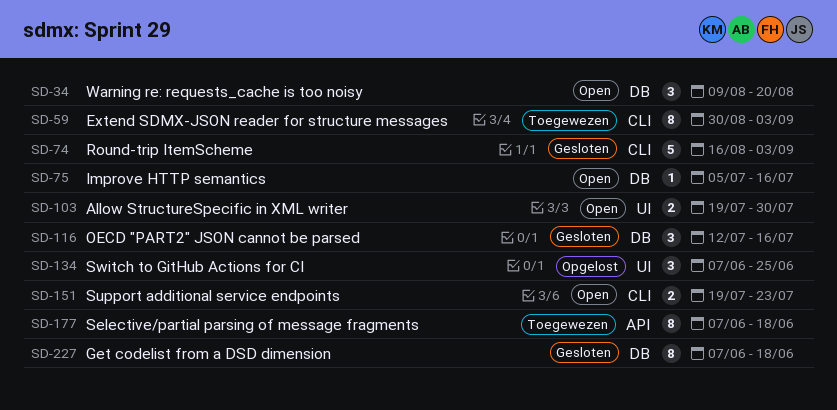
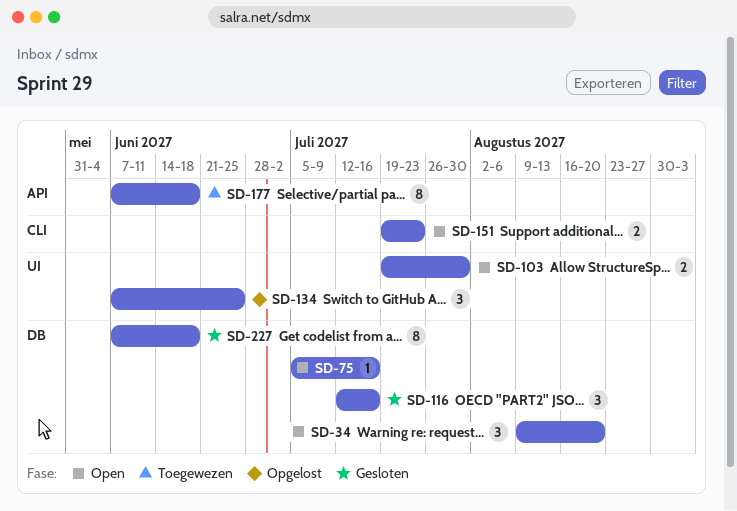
SD-59: present -> none
SD-74: present -> none

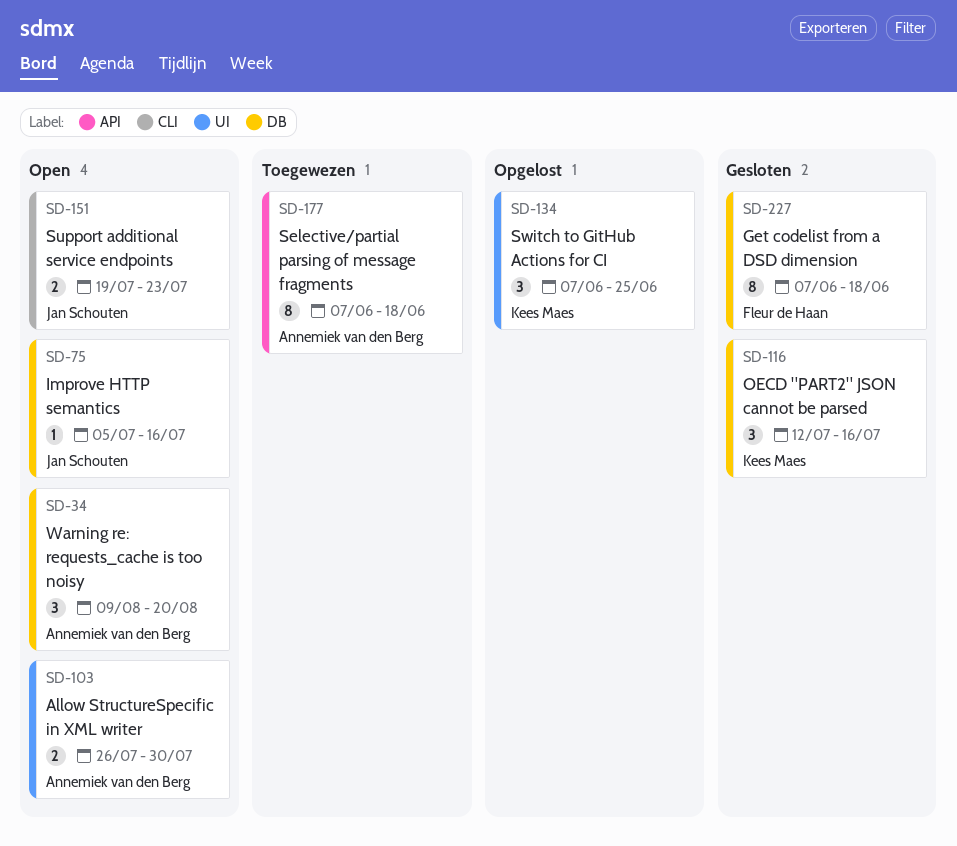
SD-103, start: Jul 19 -> Jul 26

